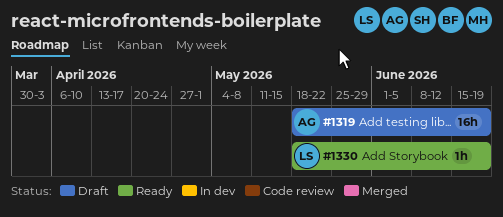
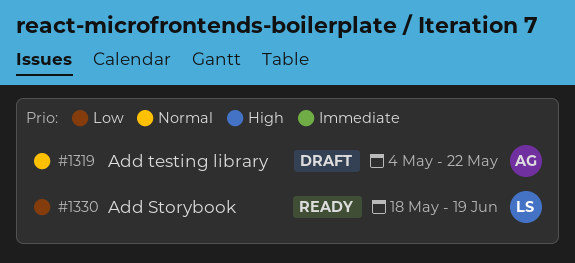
#1319, start: May 18 -> May 4
#1319, due: Jun 19 -> May 22

